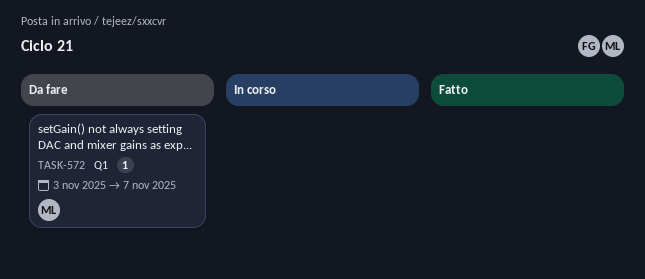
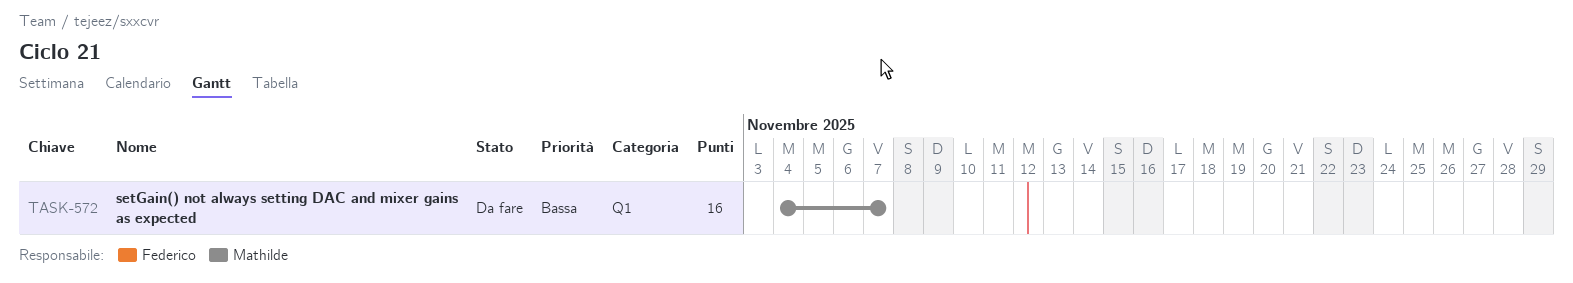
TASK-572, estimate: 1 -> 16
TASK-572, start: Nov 3 -> Nov 4

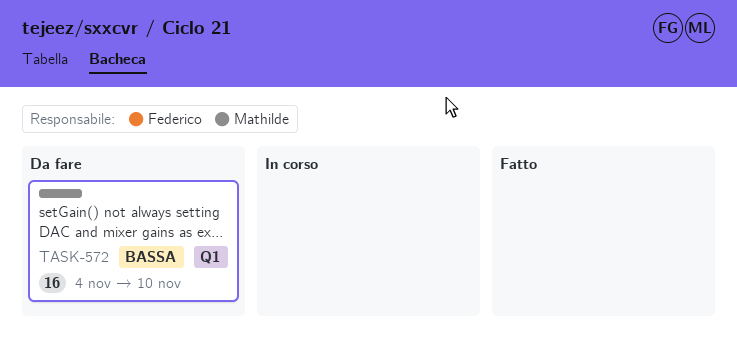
TASK-572, due: Nov 7 -> Nov 10

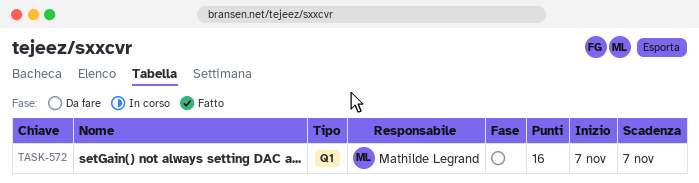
TASK-572, start: Nov 4 -> Nov 7
TASK-572, due: Nov 10 -> Nov 7

